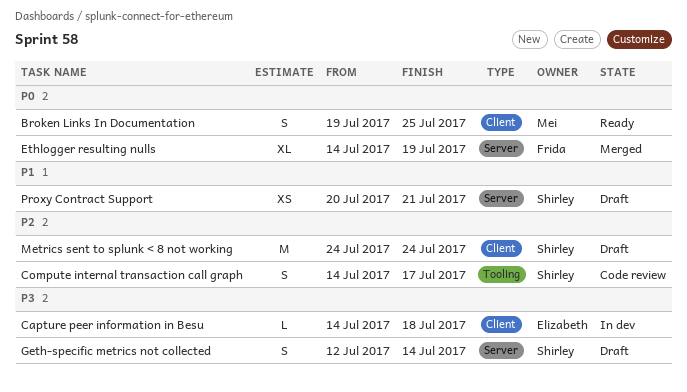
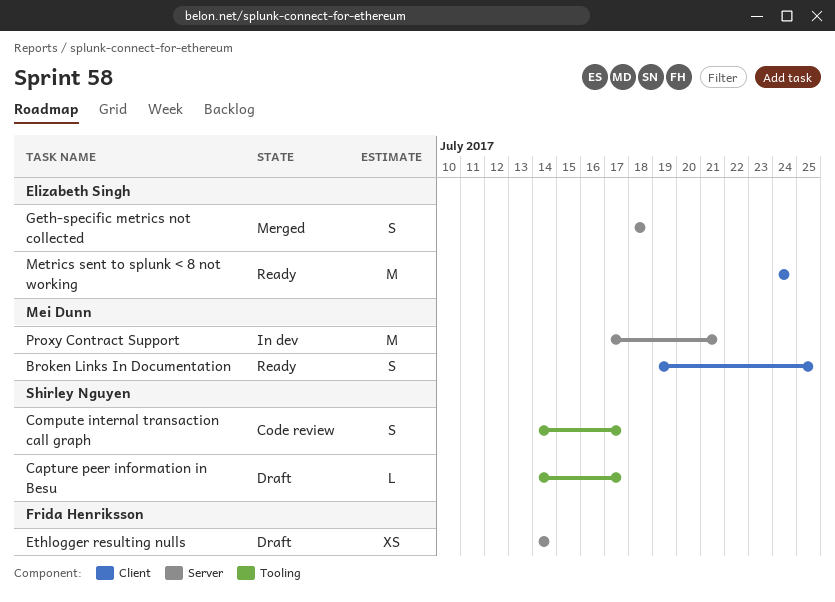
Capture peer information in Besu, status: In dev -> Draft
Capture peer information in Besu, owner: Elizabeth Singh -> Shirley Nguyen
Capture peer information in Besu, label: Client -> Tooling
Capture peer information in Besu, due: Jul 18 -> Jul 17
Ethlogger resulting nulls, status: Merged -> Draft
Ethlogger resulting nulls, estimate: XL -> XS
Ethlogger resulting nulls, due: Jul 19 -> Jul 14
Geth-specific metrics not collected, status: Draft -> Merged
Geth-specific metrics not collected, owner: Shirley Nguyen -> Elizabeth Singh
Geth-specific metrics not collected, start: Jul 12 -> Jul 18
Geth-specific metrics not collected, due: Jul 14 -> Jul 18
Metrics sent to splunk < 8 not working, status: Draft -> Ready
Metrics sent to splunk < 8 not working, owner: Shirley Nguyen -> Elizabeth Singh
Proxy Contract Support, status: Draft -> In dev
Proxy Contract Support, owner: Shirley Nguyen -> Mei Dunn
Proxy Contract Support, estimate: XS -> M
Proxy Contract Support, start: Jul 20 -> Jul 17

